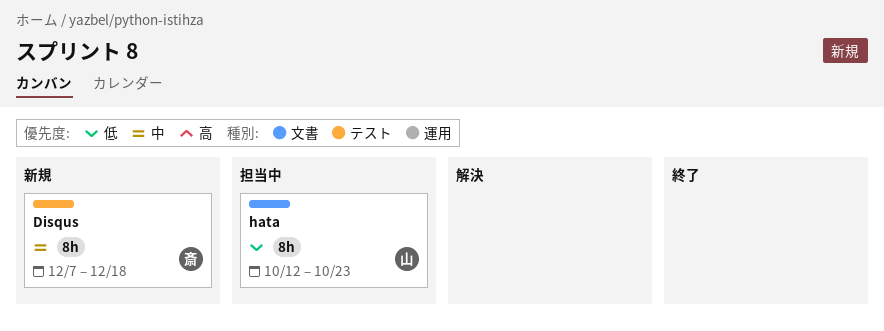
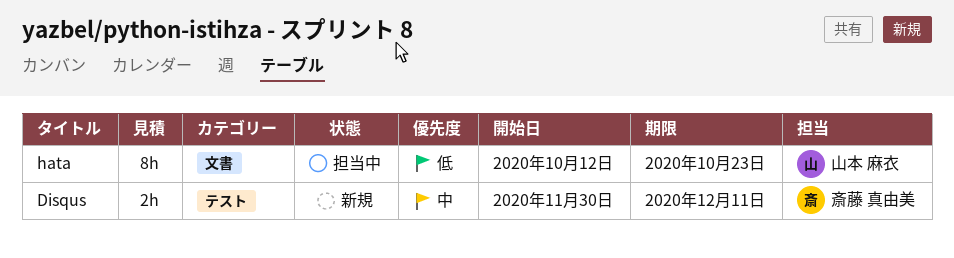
Disqus, estimate: 8h -> 2h
Disqus, start: Dec 7 -> Nov 30
Disqus, due: Dec 18 -> Dec 11

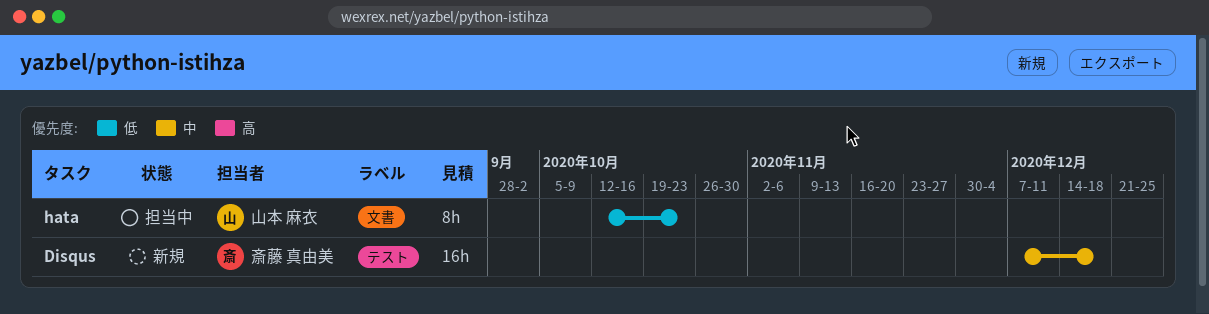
Disqus, estimate: 2h -> 16h
Disqus, start: Nov 30 -> Dec 7
Disqus, due: Dec 11 -> Dec 18

